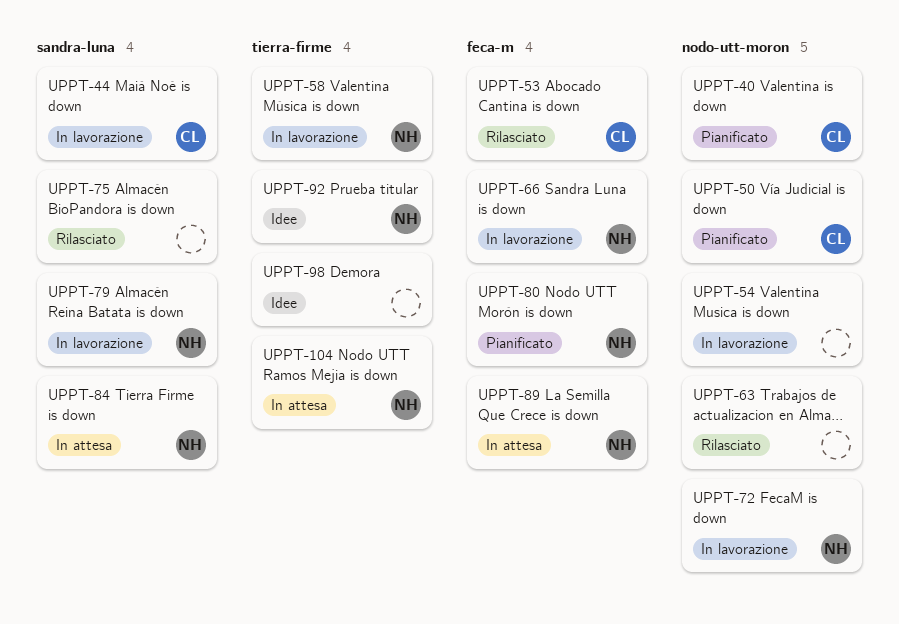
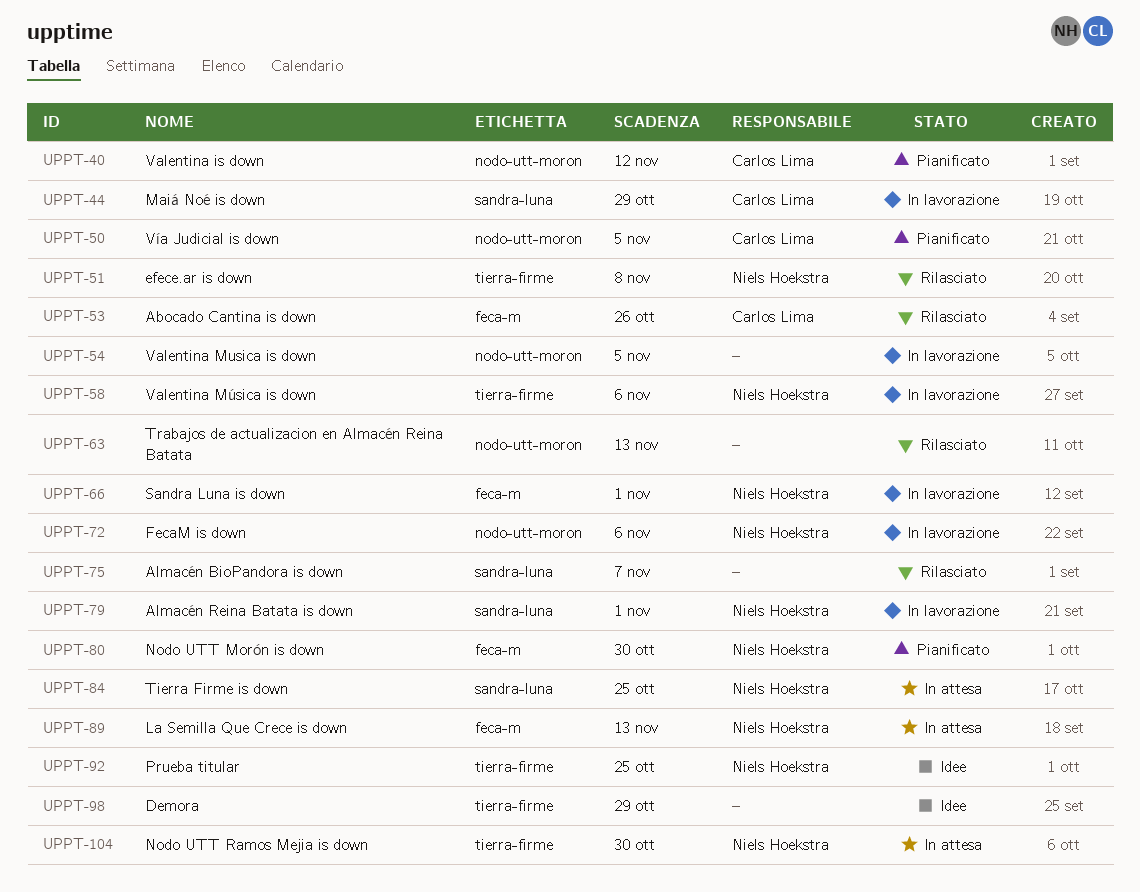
UPPT-51: none -> present

